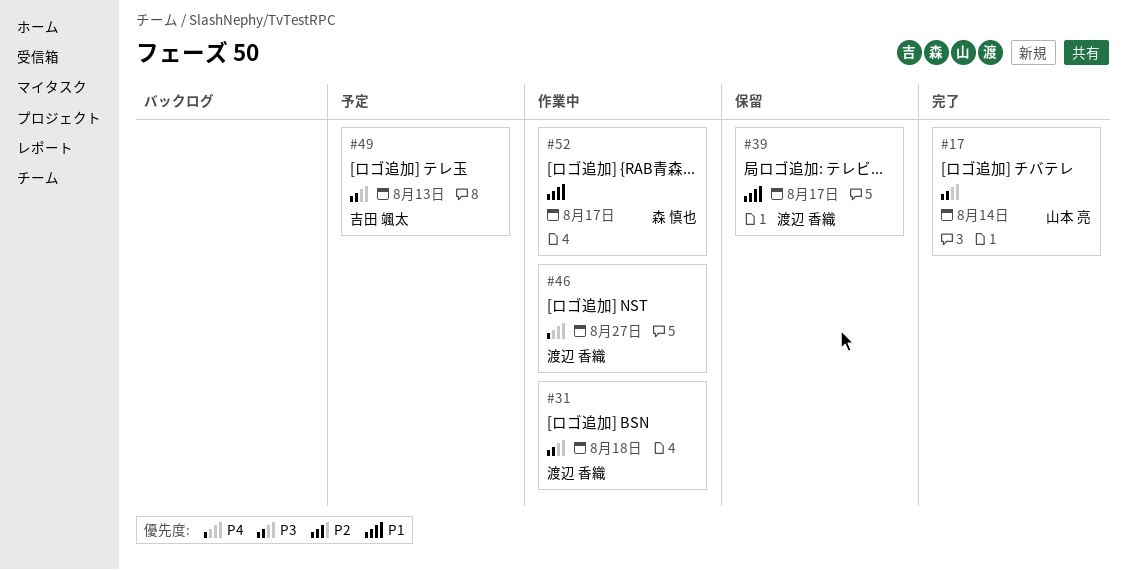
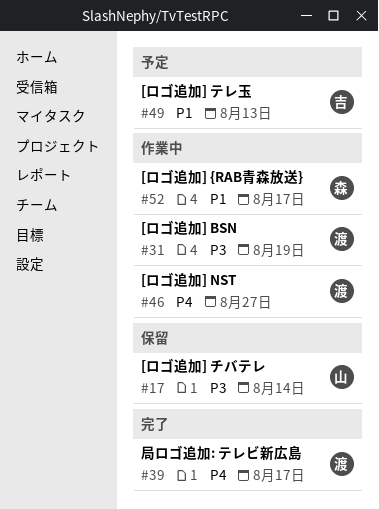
#17, status: 完了 -> 保留
#31, due: Aug 18 -> Aug 19
#39, status: 保留 -> 完了
#39, priority: P1 -> P4
#49, priority: P3 -> P1

